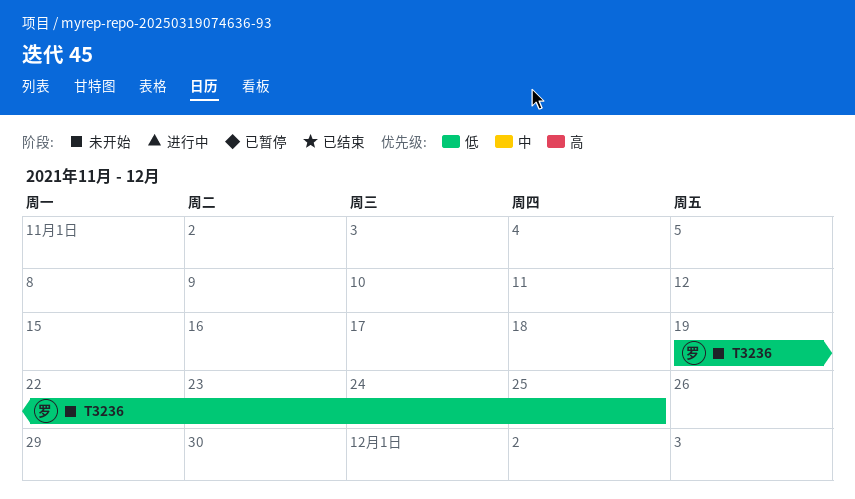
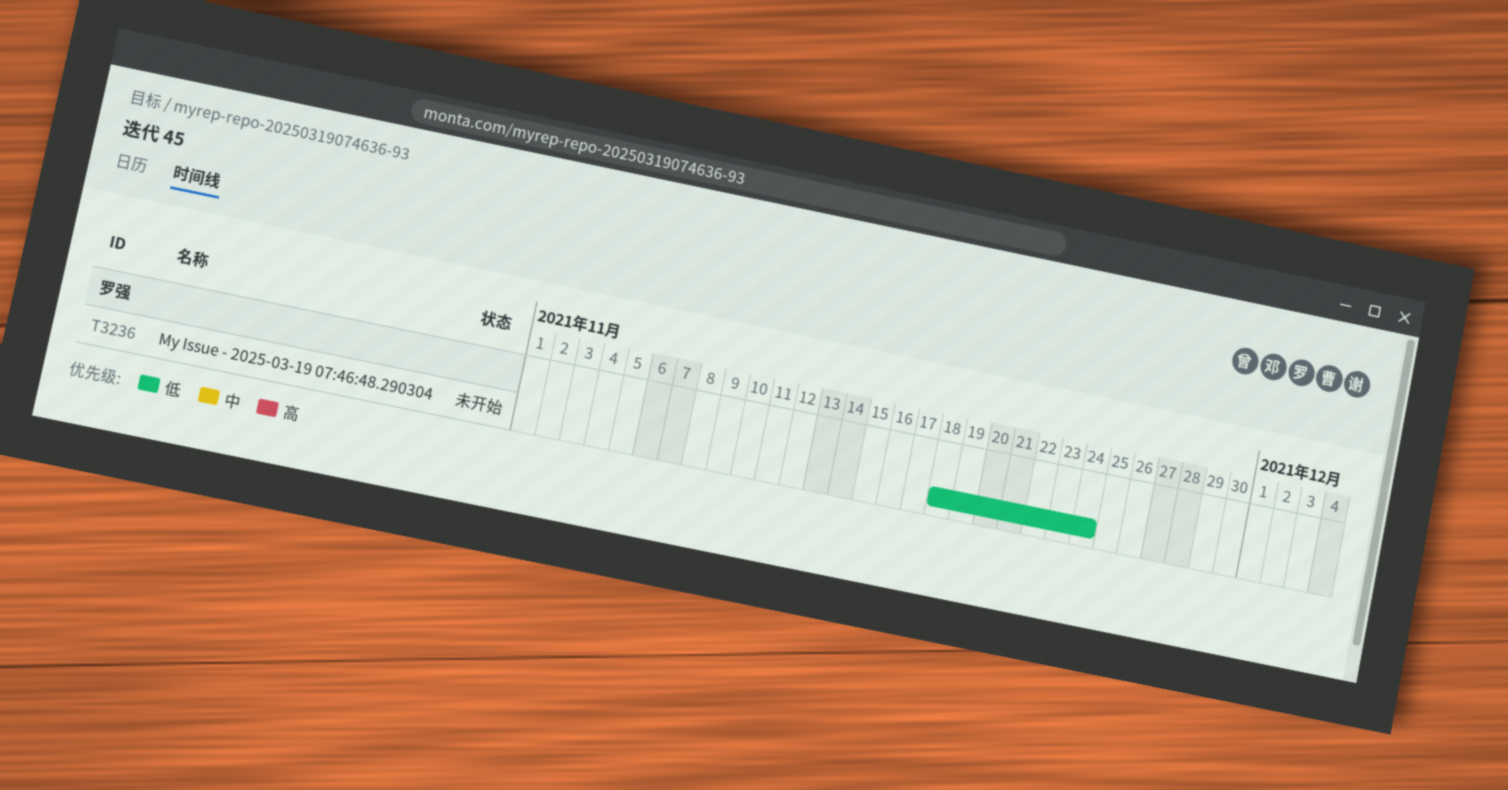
T3236, start: Nov 19 -> Nov 18
T3236, due: Nov 25 -> Nov 24

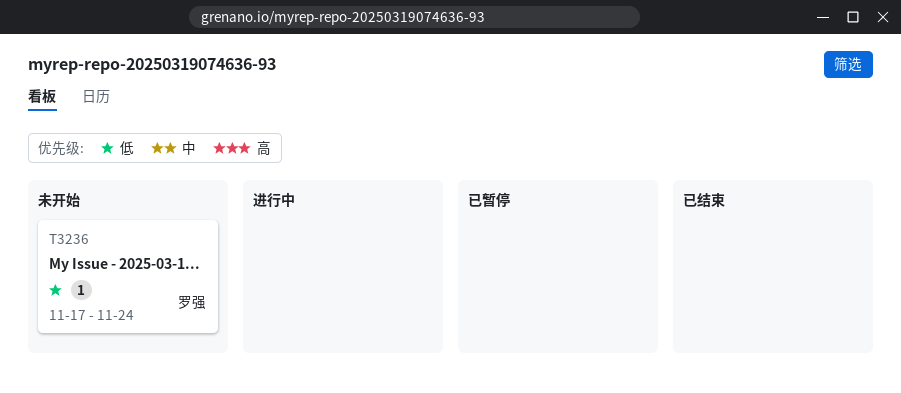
T3236, start: Nov 18 -> Nov 17

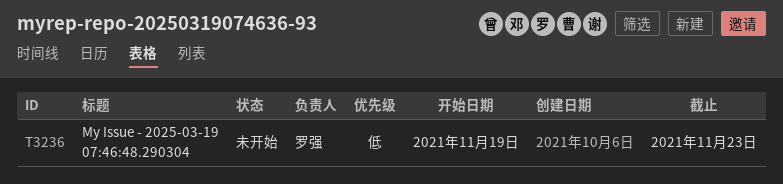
T3236, start: Nov 17 -> Nov 19
T3236, due: Nov 24 -> Nov 23

